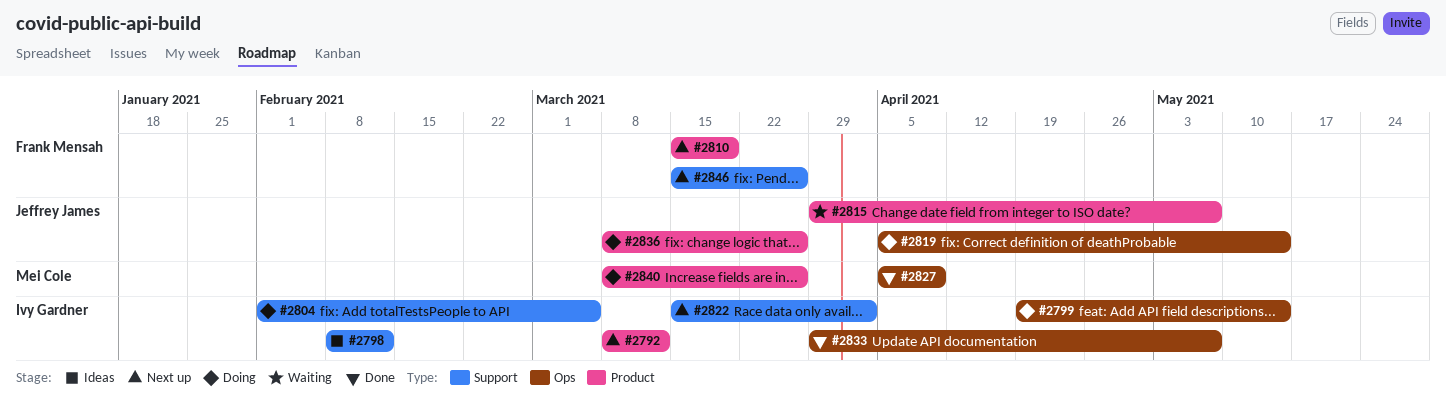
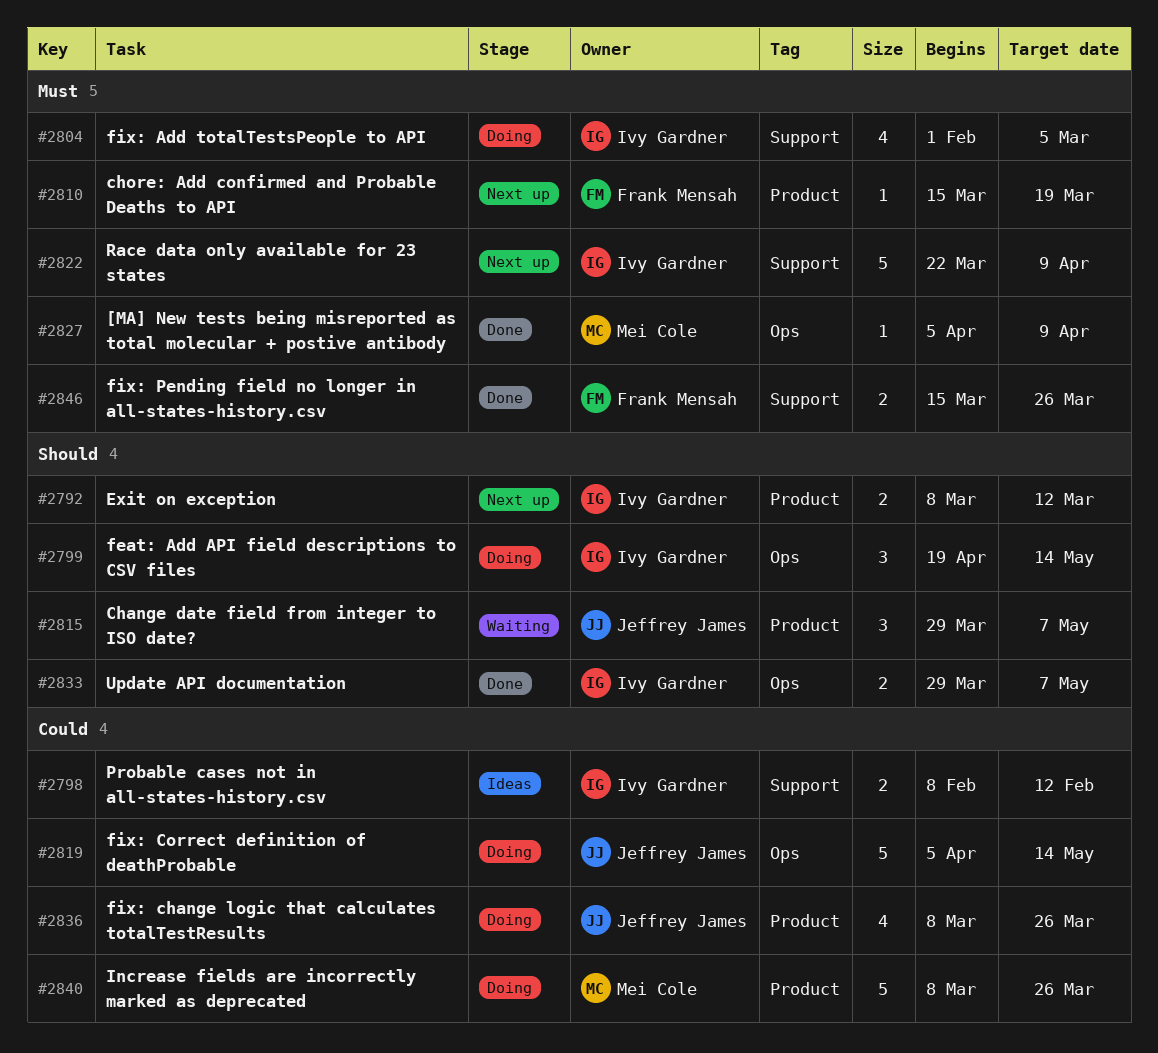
#2822, start: Mar 15 -> Mar 22
#2822, due: Apr 2 -> Apr 9
#2846, status: Next up -> Done

